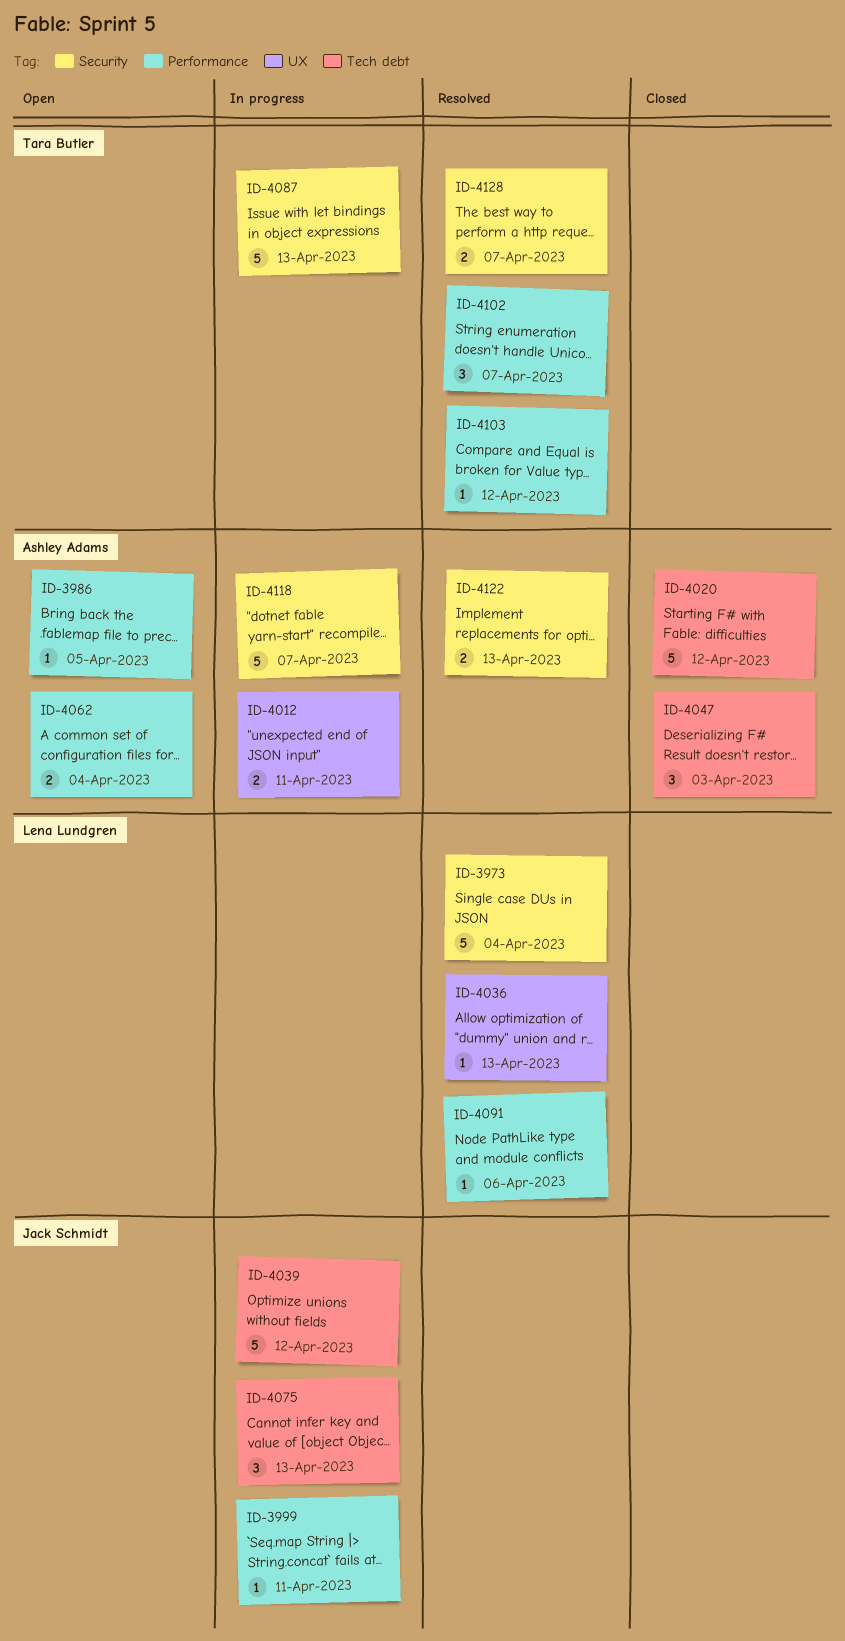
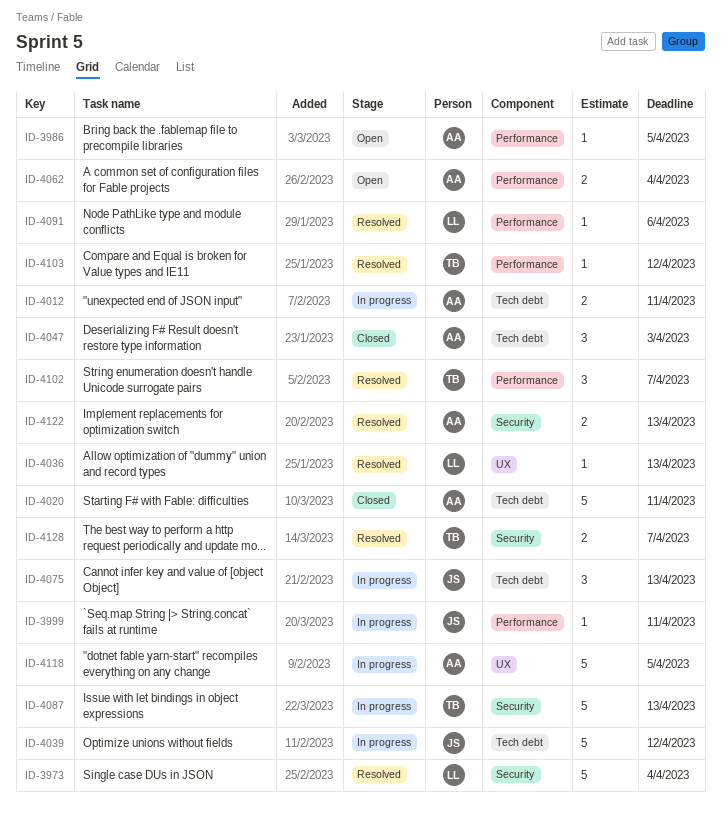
ID-4012, label: UX -> Tech debt
ID-4020, due: Apr 12 -> Apr 11
ID-4118, label: Security -> UX
ID-4118, due: Apr 7 -> Apr 5

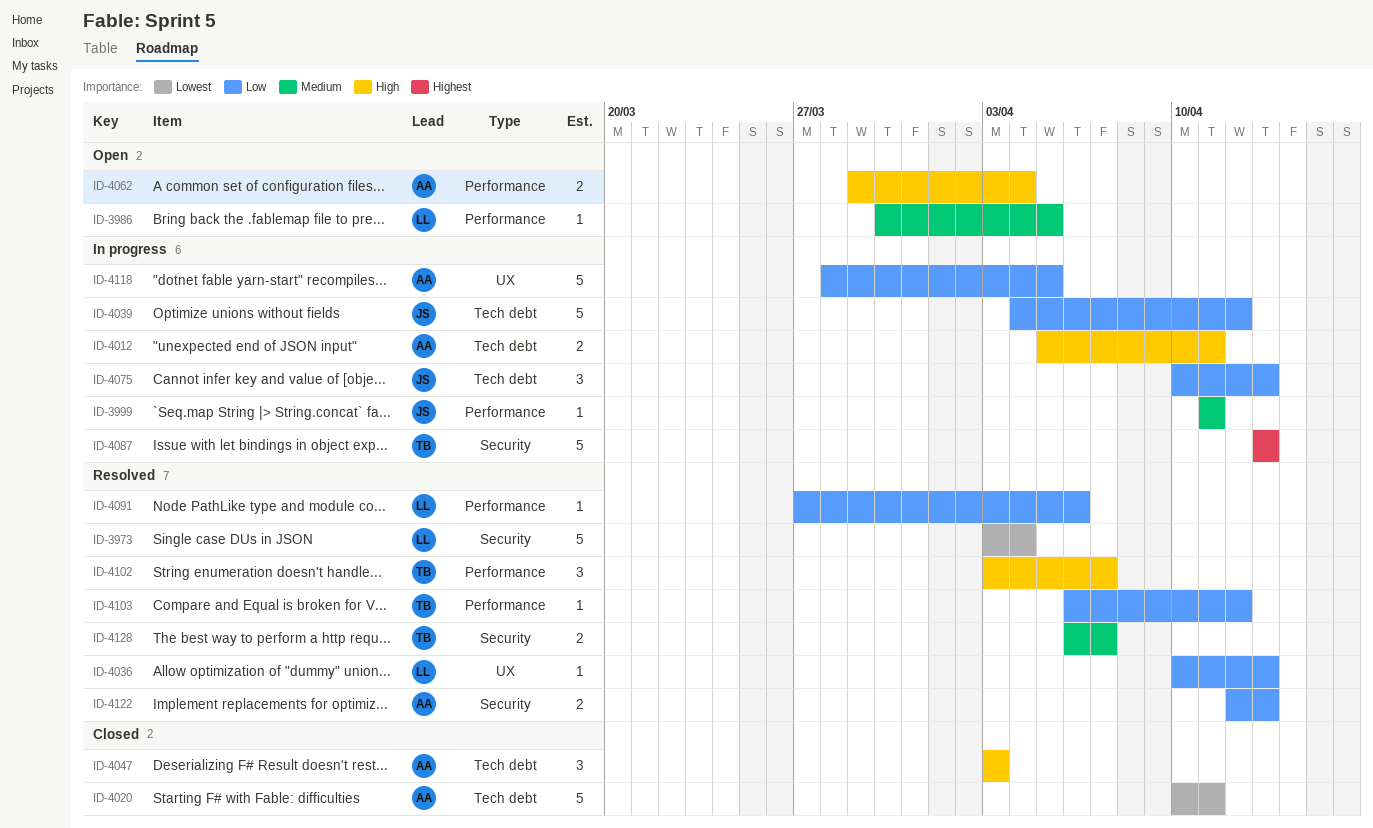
ID-3986, owner: AA -> LL

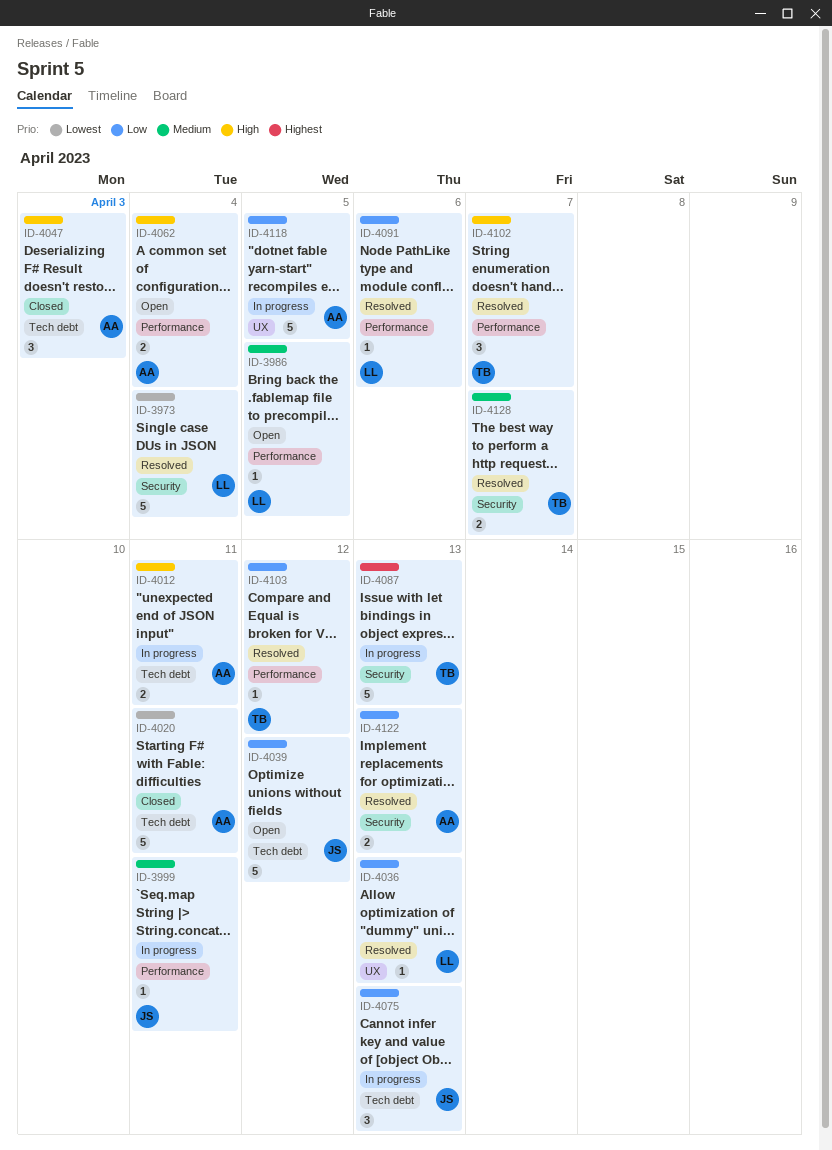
ID-4039, status: In progress -> Open

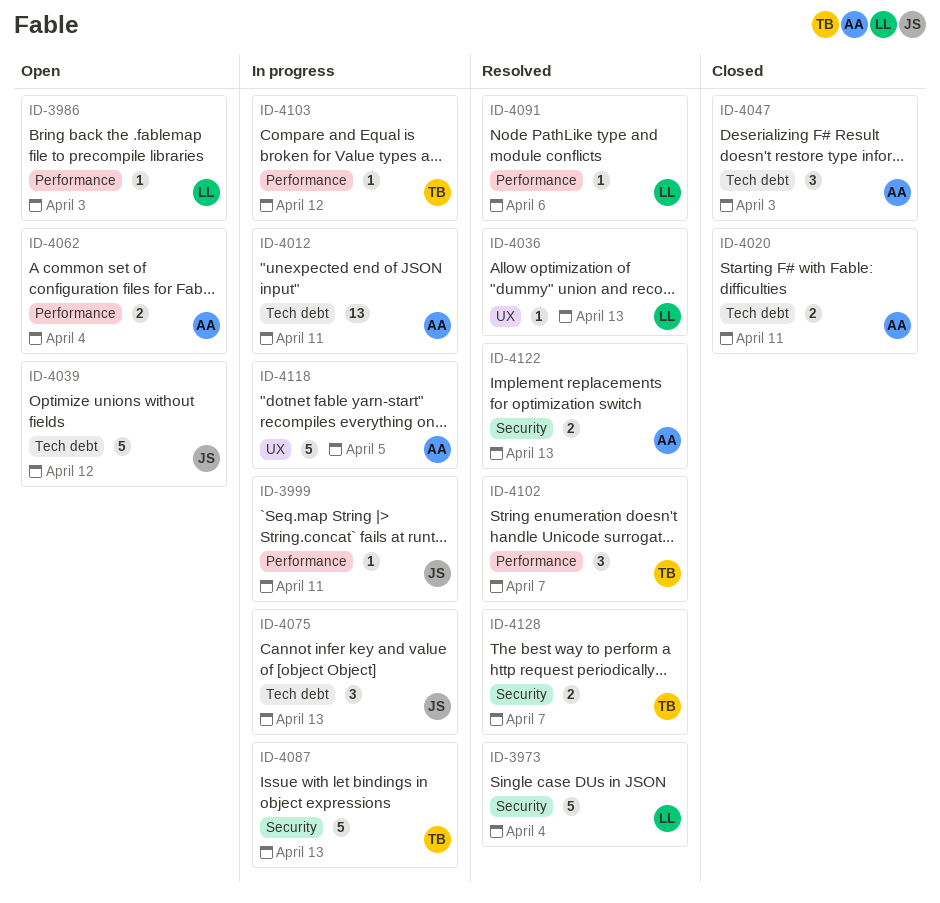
ID-3986, due: Apr 5 -> Apr 3
ID-4012, estimate: 2 -> 13
ID-4020, estimate: 5 -> 2
ID-4103, status: Resolved -> In progress

